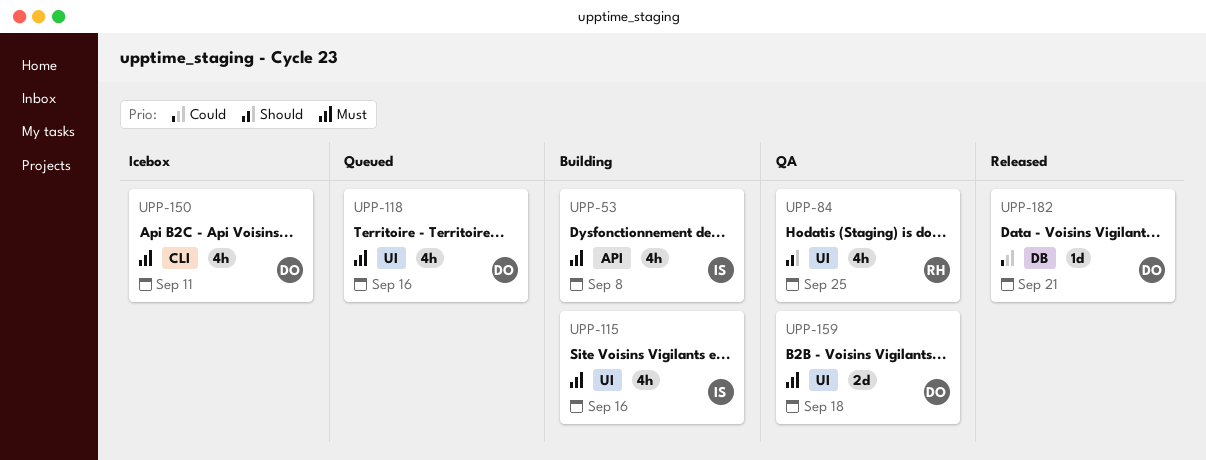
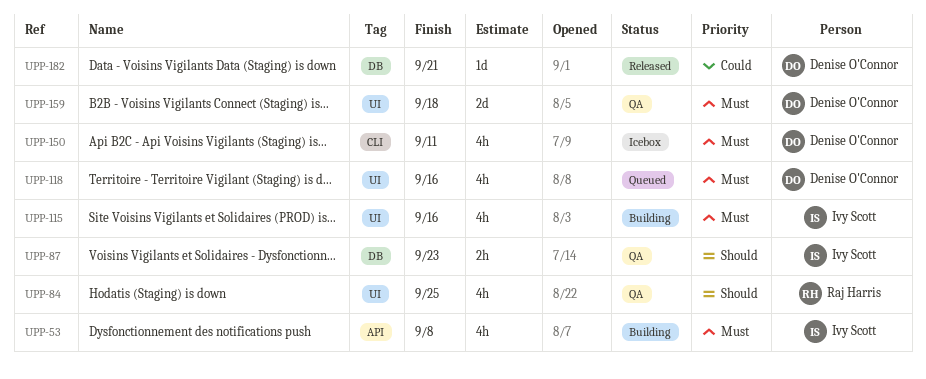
UPP-87: none -> present

